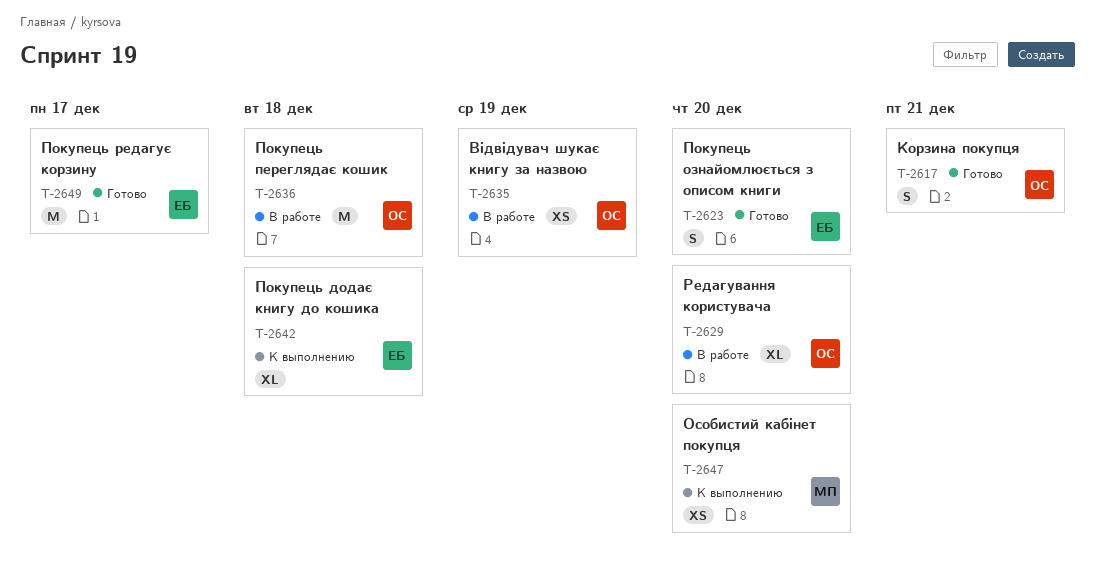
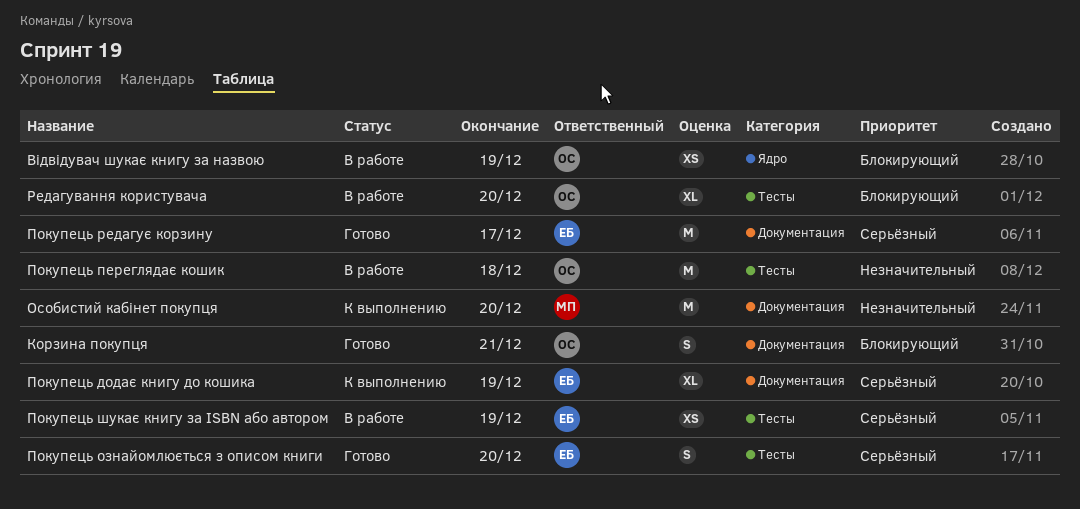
Особистий кабінет покупця, estimate: XS -> M
Покупець додає книгу до кошика, due: Dec 18 -> Dec 19
Покупець шукає книгу за ISBN або автором: none -> present

